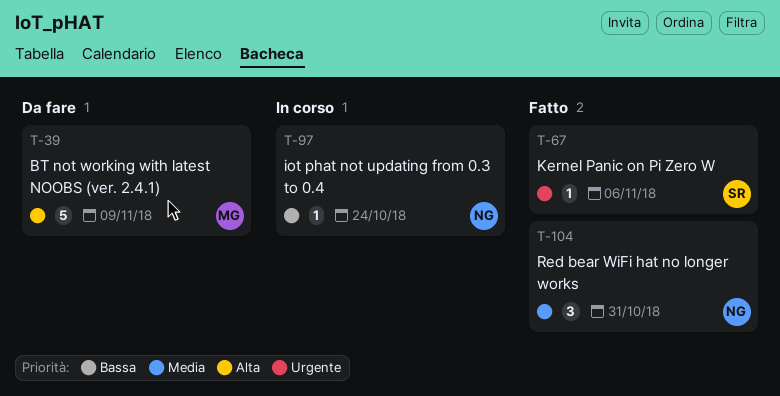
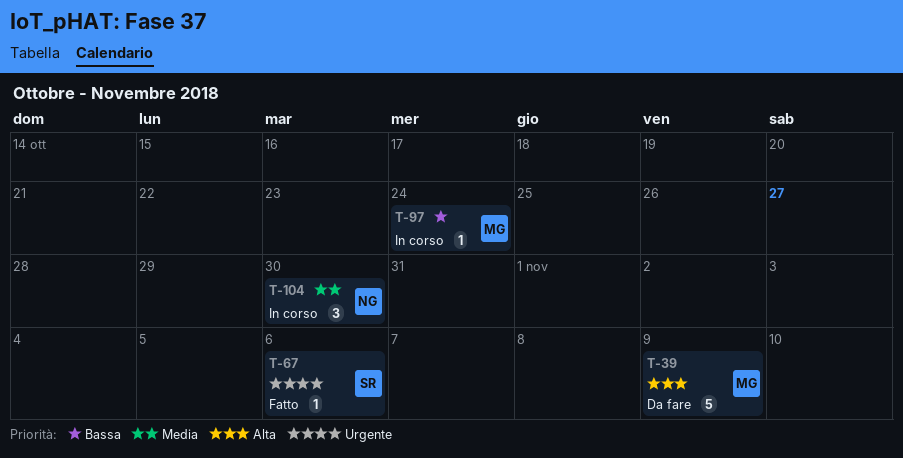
T-97, owner: NG -> MG
T-104, status: Fatto -> In corso
T-104, due: Oct 31 -> Oct 30

